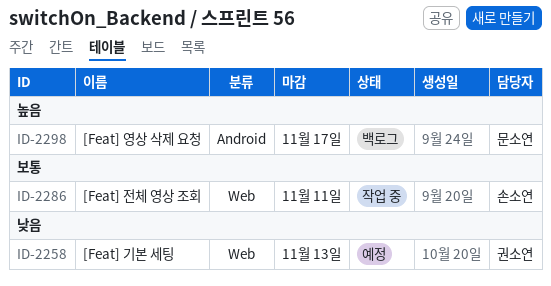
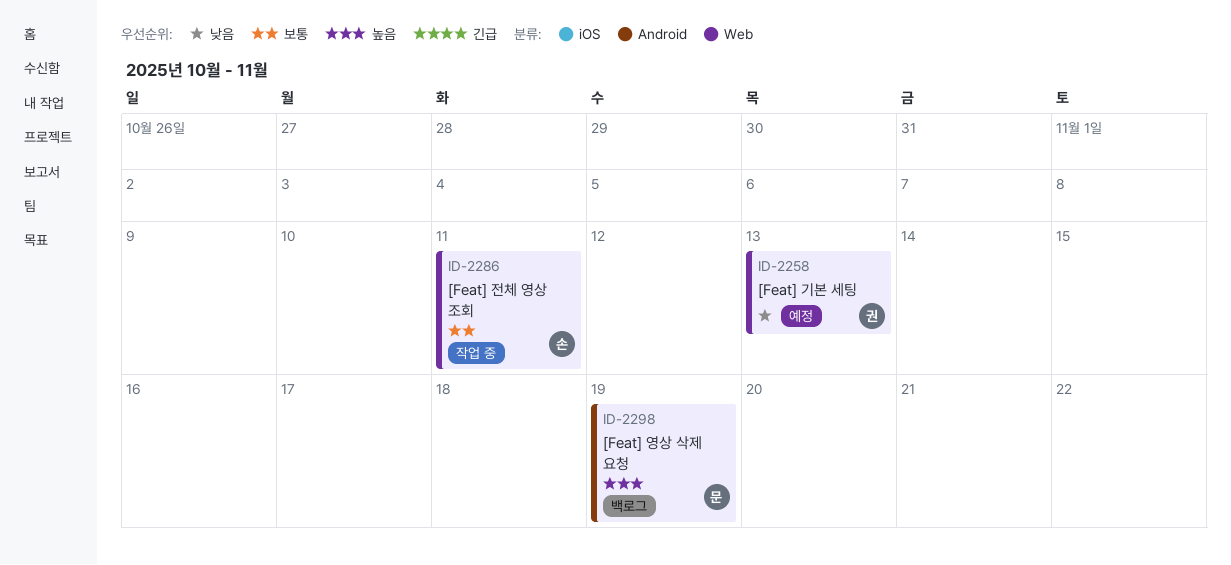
ID-2298, due: Nov 17 -> Nov 19

